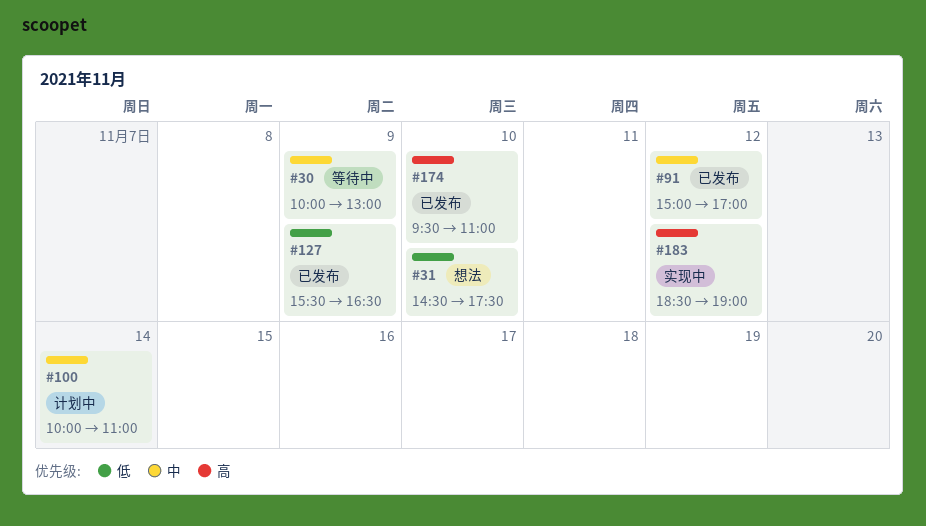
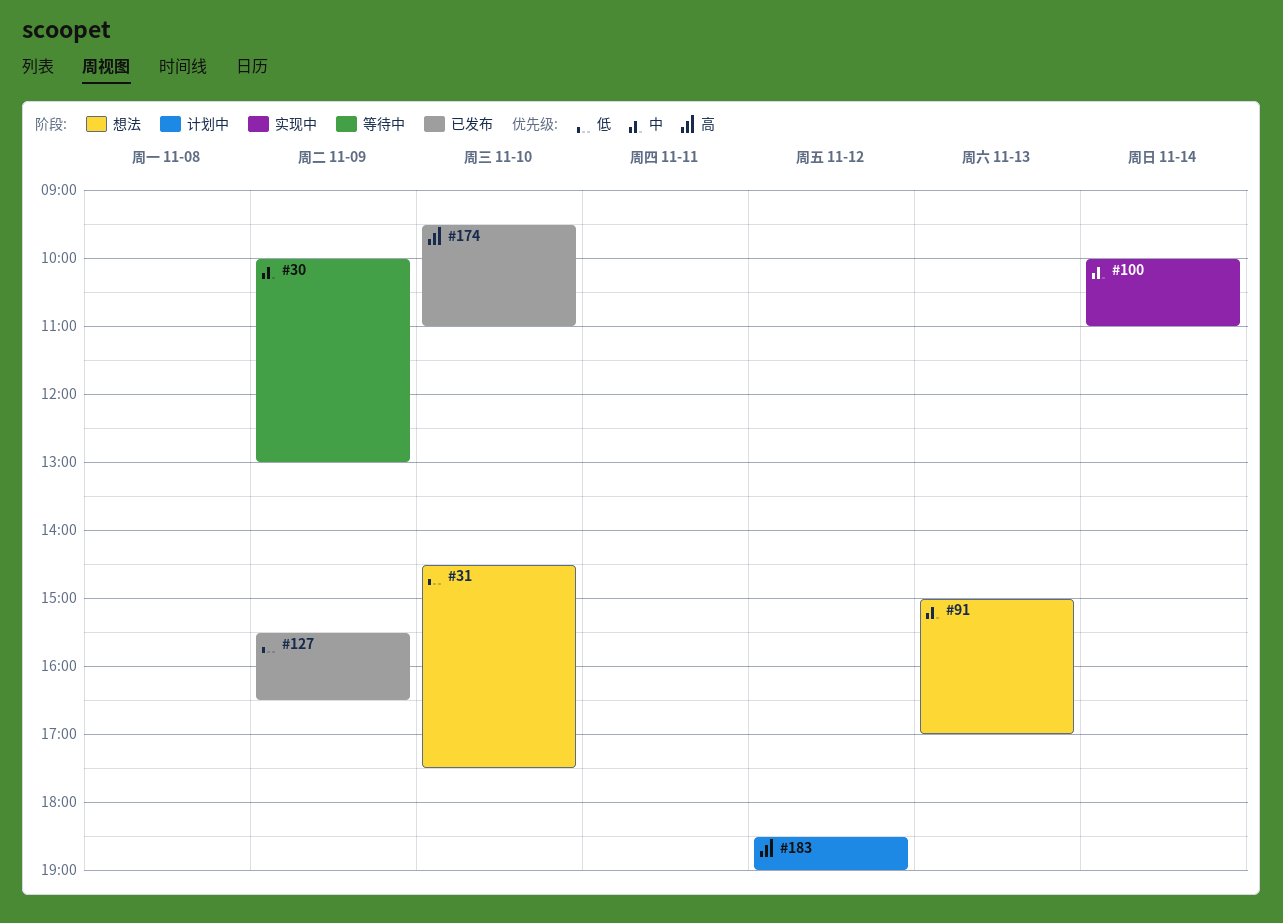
#91, status: 已发布 -> 想法
#91, day: Nov 12 -> Nov 13
#100, status: 计划中 -> 实现中
#183, status: 实现中 -> 计划中

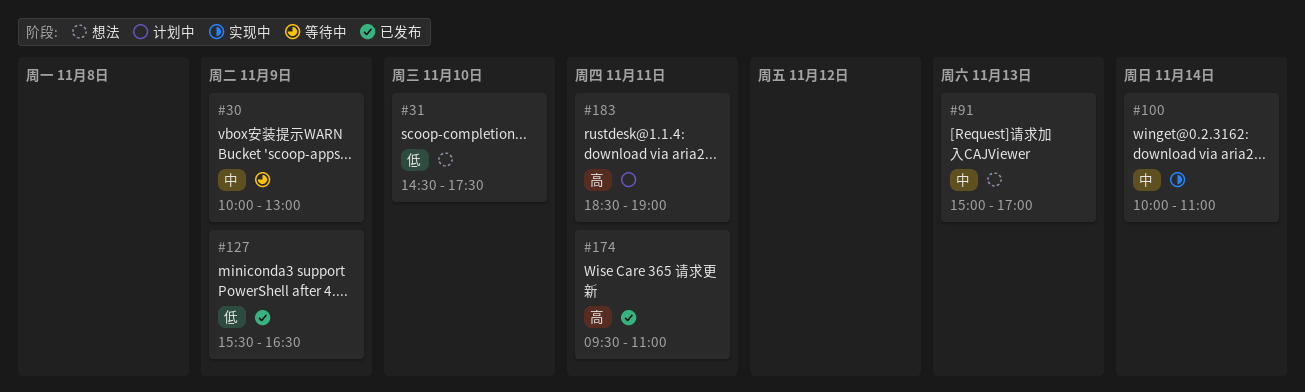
#174, day: Nov 10 -> Nov 11
#183, day: Nov 12 -> Nov 11

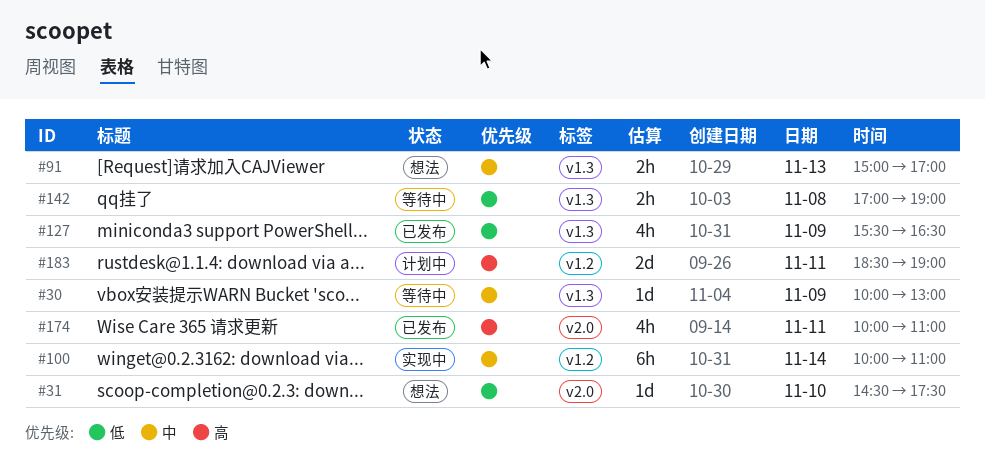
#142: none -> present
#174, begins: 09:30 -> 10:00

